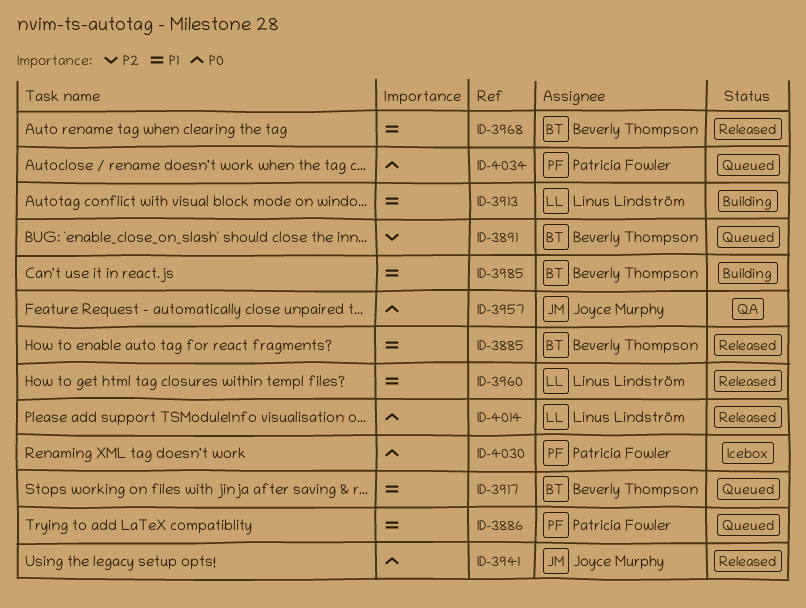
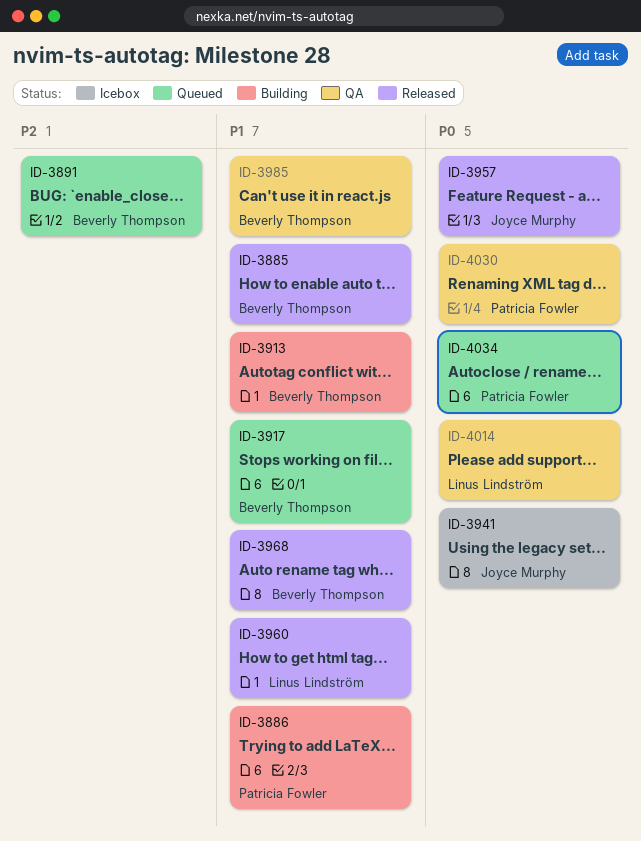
ID-3886, status: Queued -> Building
ID-3913, owner: Linus Lindström -> Beverly Thompson
ID-3941, status: Released -> Icebox
ID-3957, status: QA -> Released
ID-3985, status: Building -> QA
ID-4014, status: Released -> QA
ID-4030, status: Icebox -> QA

